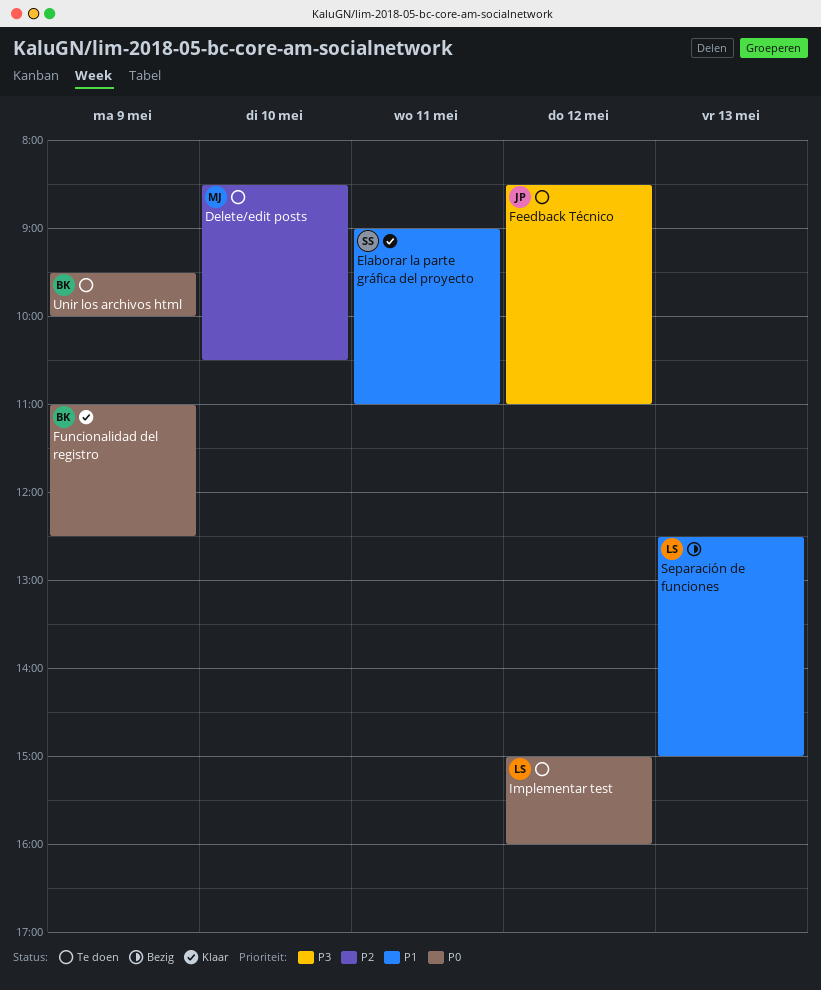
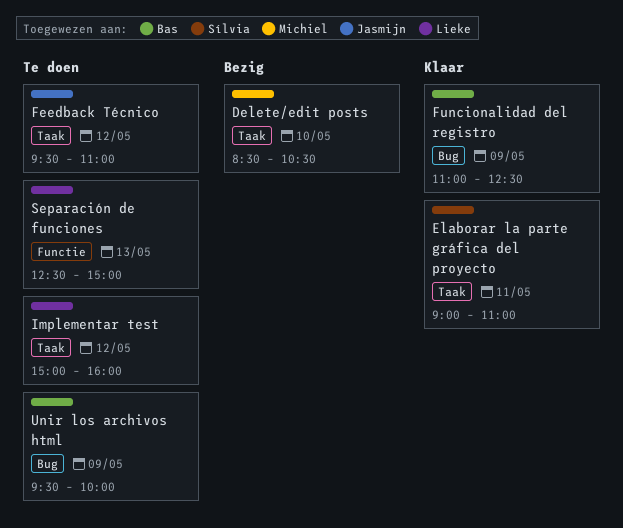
Delete/edit posts, status: Te doen -> Bezig
Feedback Técnico, begins: 08:30 -> 09:30
Separación de funciones, status: Bezig -> Te doen

